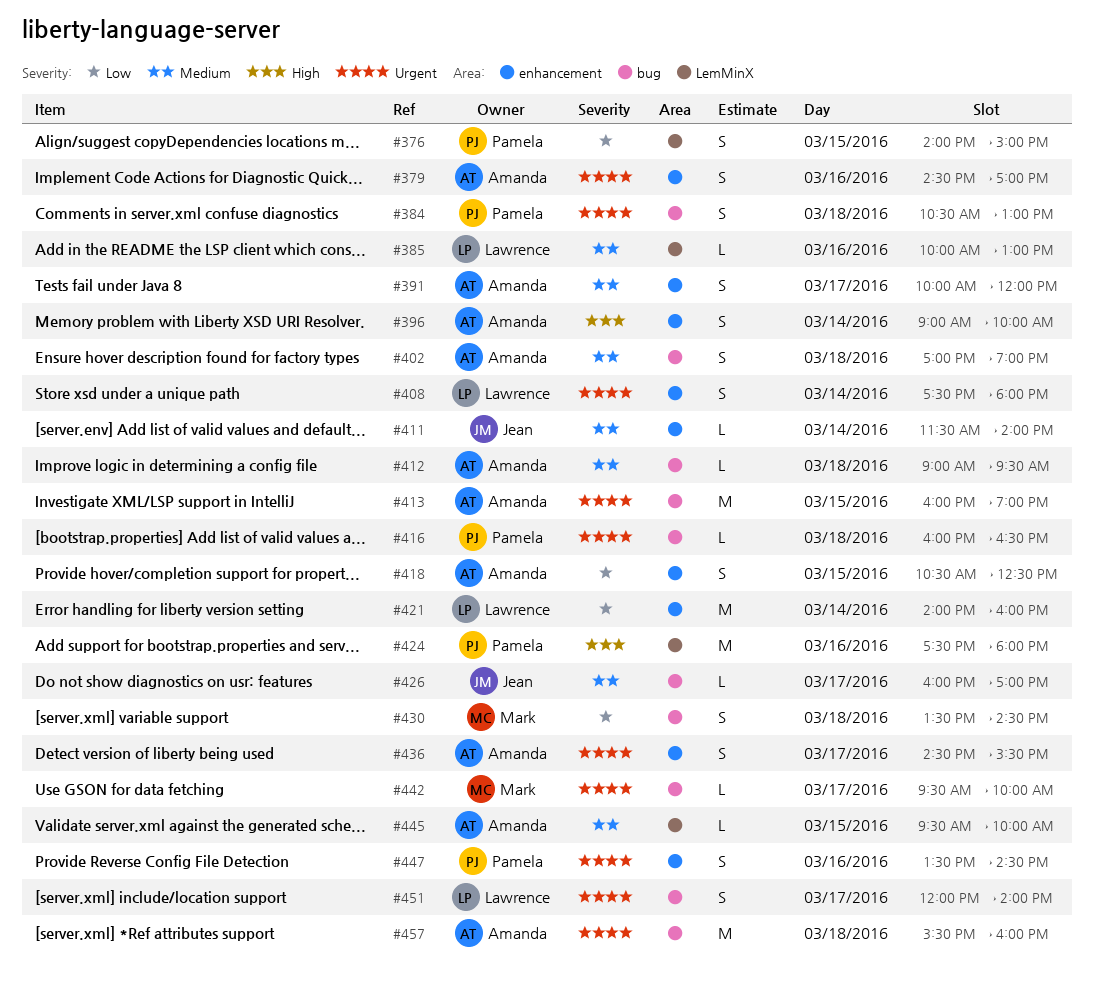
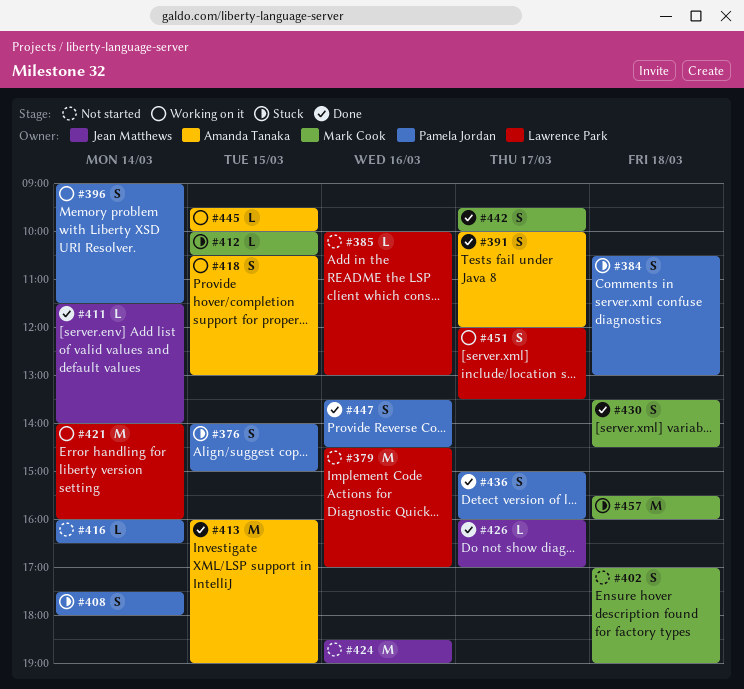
#379, owner: Amanda Tanaka -> Lawrence Park
#379, estimate: S -> M
#396, owner: Amanda Tanaka -> Pamela Jordan
#396, ends: 10:00 -> 11:30
#402, owner: Amanda Tanaka -> Mark Cook
#408, owner: Lawrence Park -> Pamela Jordan
#412, owner: Amanda Tanaka -> Mark Cook
#412, day: Mar 18 -> Mar 15
#412, begins: 09:00 -> 10:00
#412, ends: 09:30 -> 10:30
#416, day: Mar 18 -> Mar 14
#418, ends: 12:30 -> 13:00
#424, owner: Pamela Jordan -> Jean Matthews
#424, begins: 17:30 -> 18:30
#424, ends: 18:00 -> 19:00
#436, owner: Amanda Tanaka -> Pamela Jordan
#436, begins: 14:30 -> 15:00
#436, ends: 15:30 -> 16:00
#442, estimate: L -> S
#451, ends: 14:00 -> 13:30
#457, owner: Amanda Tanaka -> Mark Cook

